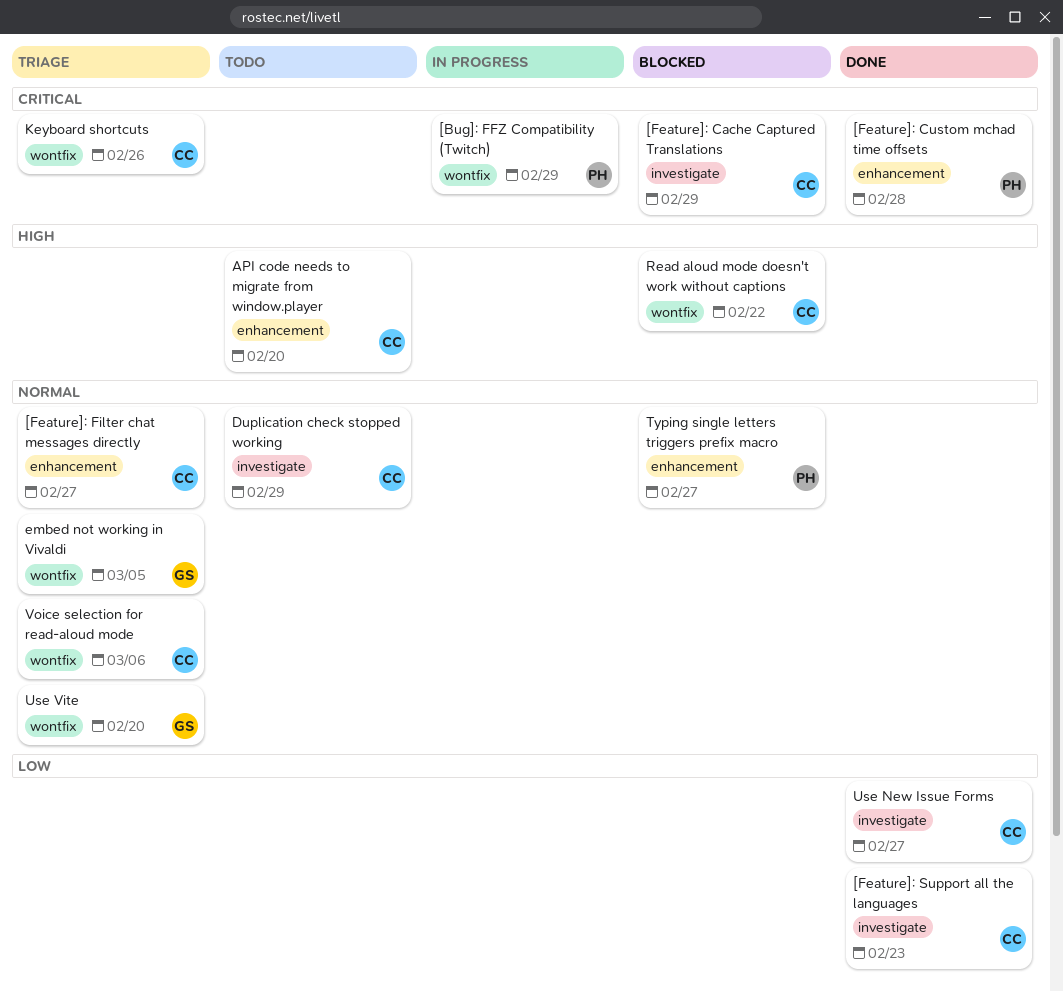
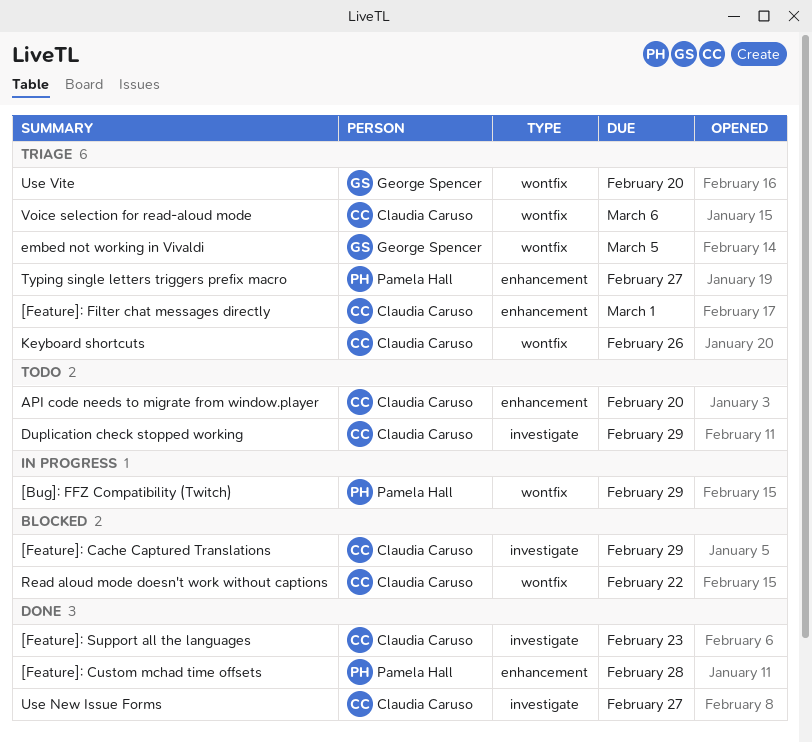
[Feature]: Filter chat messages directly, due: Feb 27 -> Mar 1
Typing single letters triggers prefix macro, status: Blocked -> Triage

